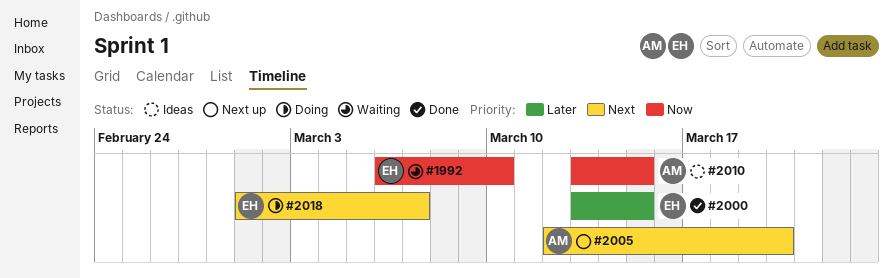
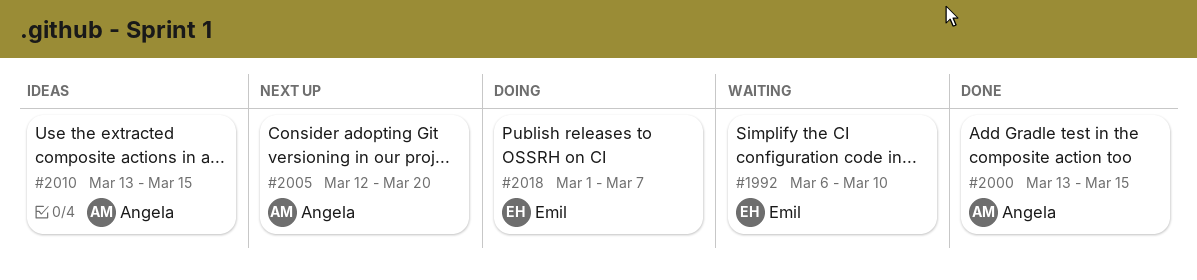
#2000, owner: Emil -> Angela

